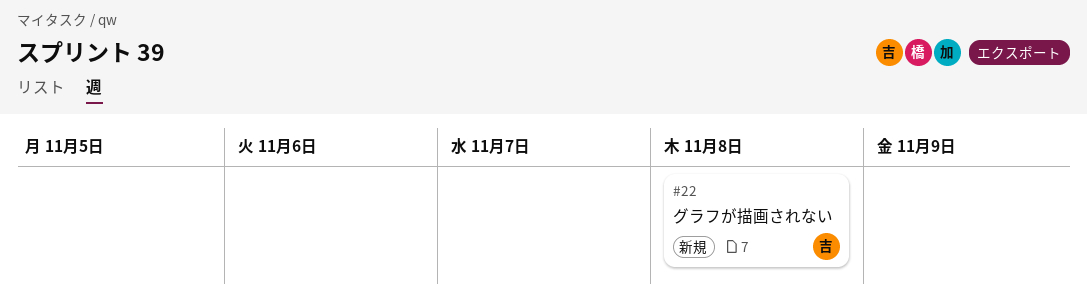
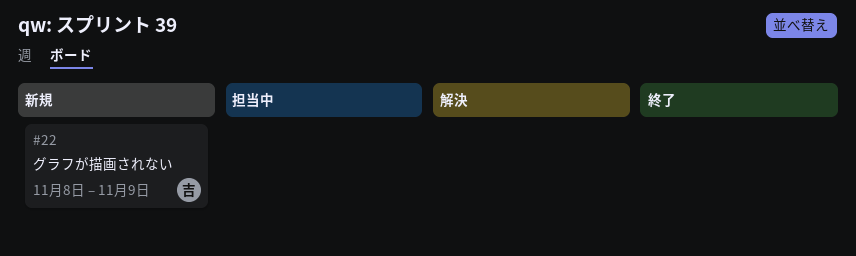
#22, due: Nov 8 -> Nov 9

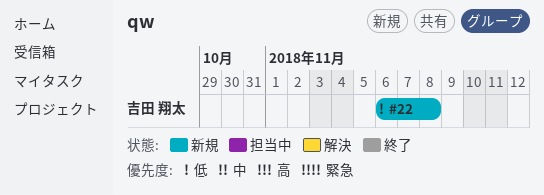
#22, start: Nov 8 -> Nov 6
#22, due: Nov 9 -> Nov 8

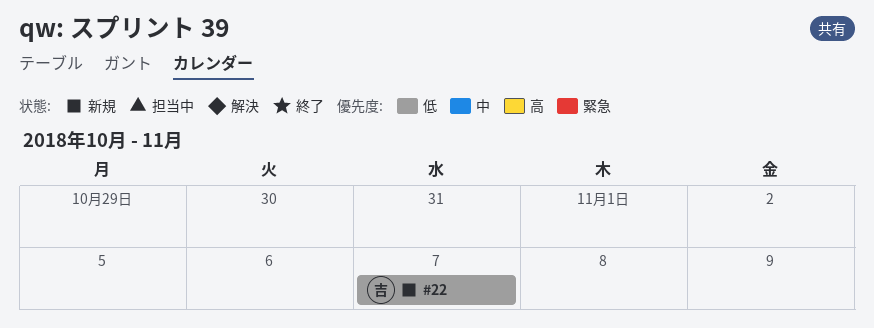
#22, start: Nov 6 -> Nov 7
#22, due: Nov 8 -> Nov 7

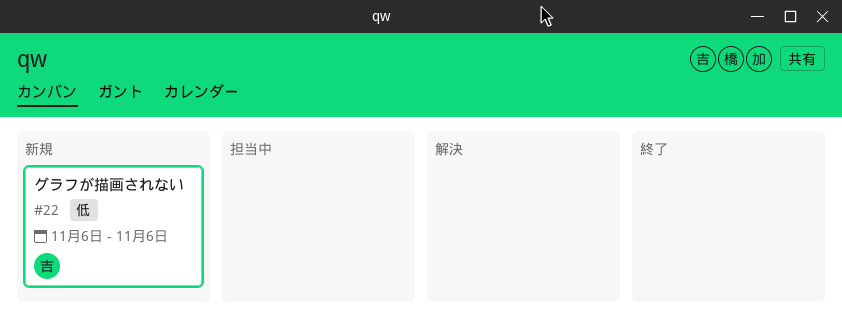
#22, start: Nov 7 -> Nov 6
#22, due: Nov 7 -> Nov 6

